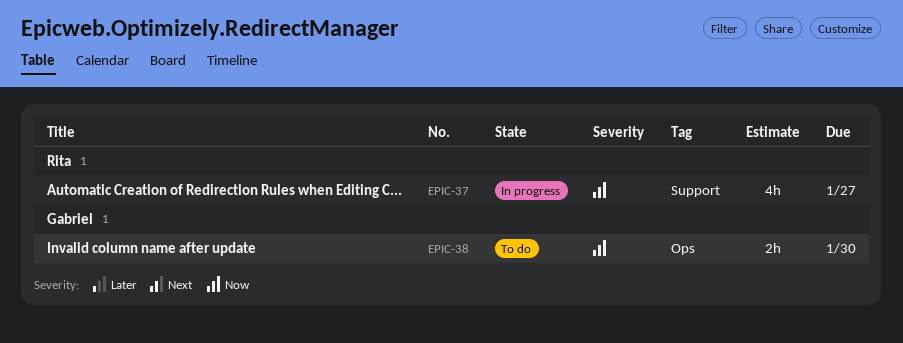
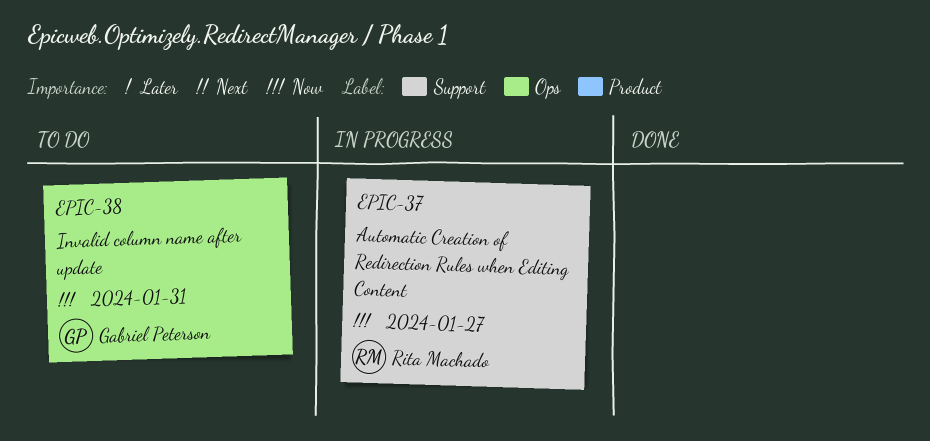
EPIC-38, due: Jan 30 -> Jan 31

